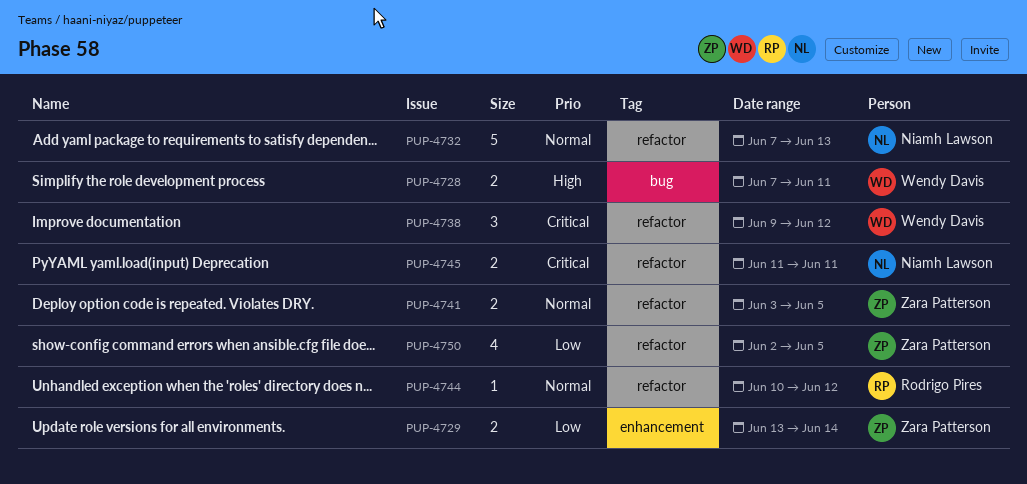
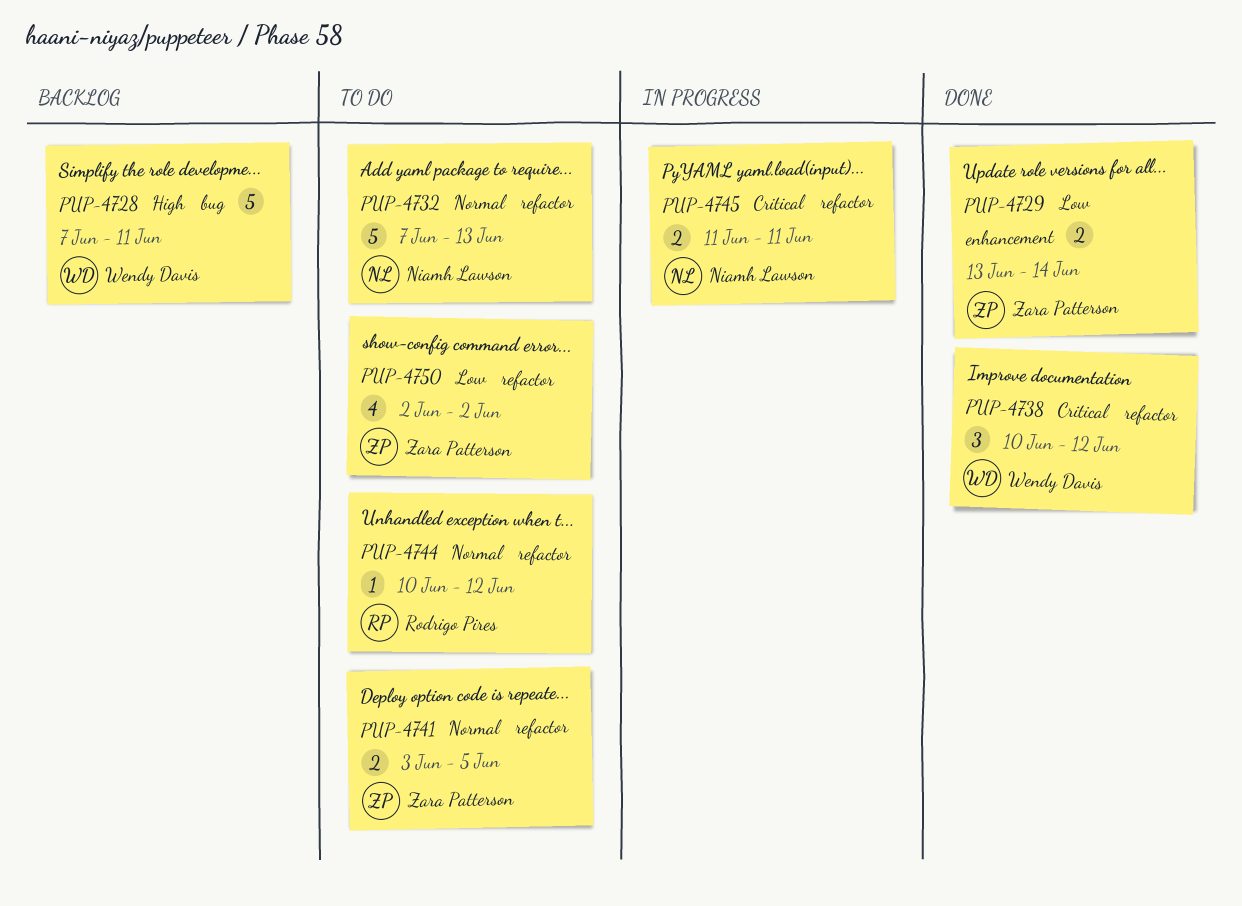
PUP-4728, estimate: 2 -> 5
PUP-4738, start: Jun 9 -> Jun 10
PUP-4750, due: Jun 5 -> Jun 2

